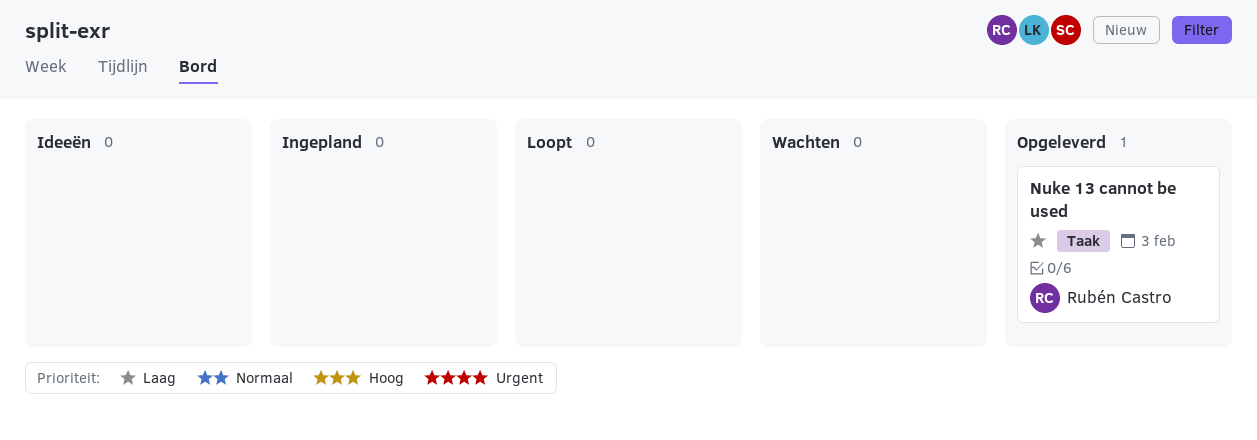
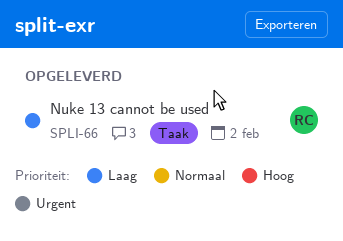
Nuke 13 cannot be used, due: Feb 3 -> Feb 2

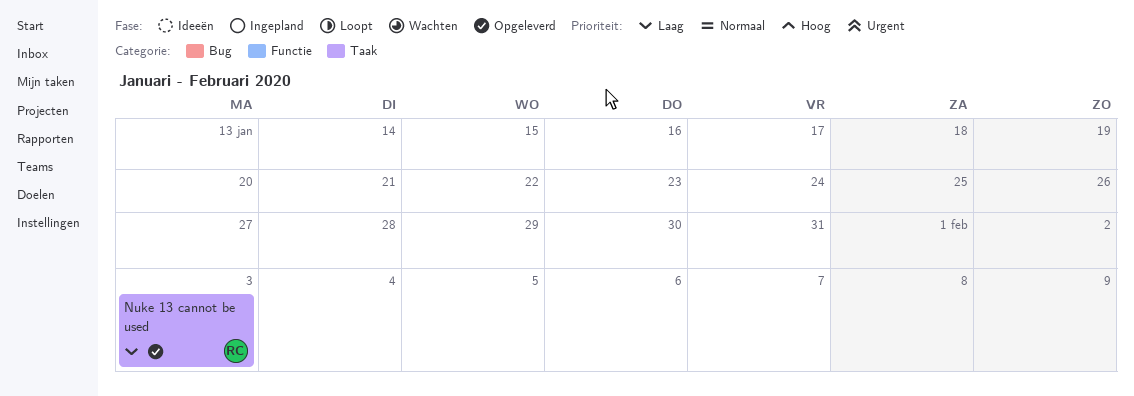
Nuke 13 cannot be used, due: Feb 2 -> Feb 3

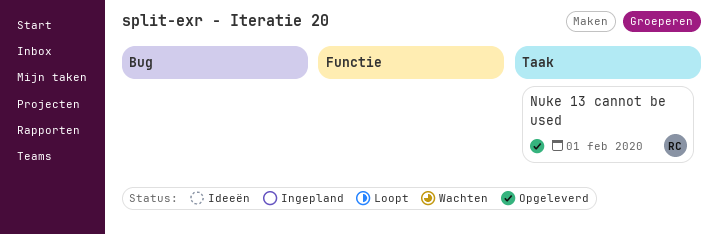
Nuke 13 cannot be used, due: Feb 3 -> Feb 1

